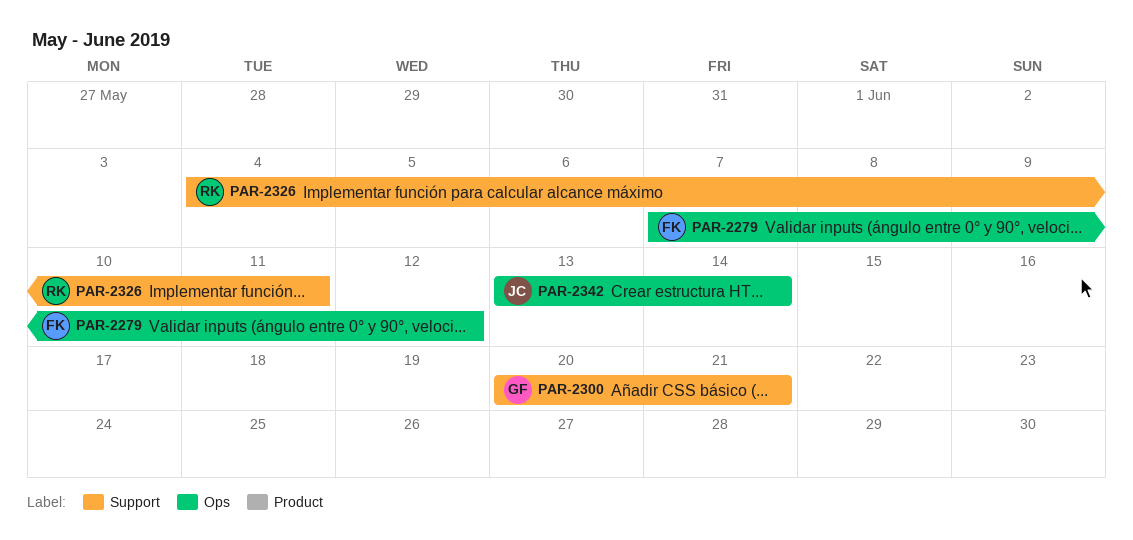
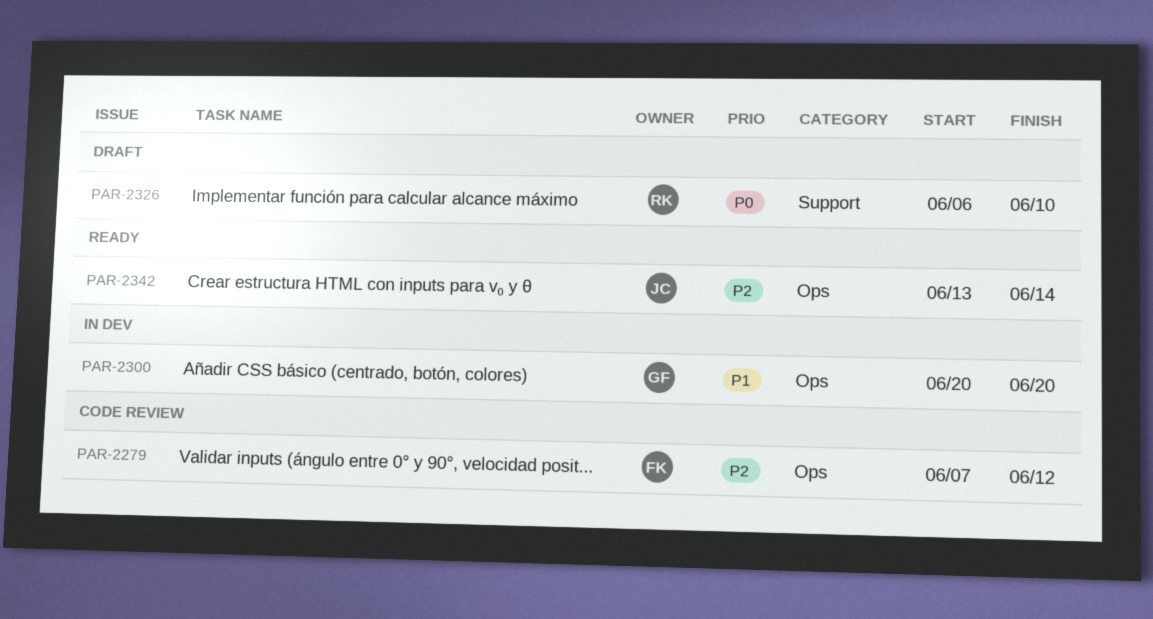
PAR-2300, label: Support -> Ops
PAR-2300, due: Jun 21 -> Jun 20
PAR-2326, start: Jun 4 -> Jun 6
PAR-2326, due: Jun 11 -> Jun 10

